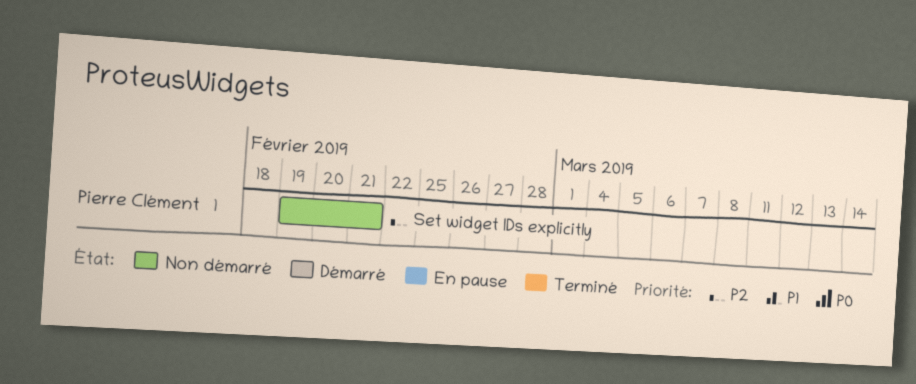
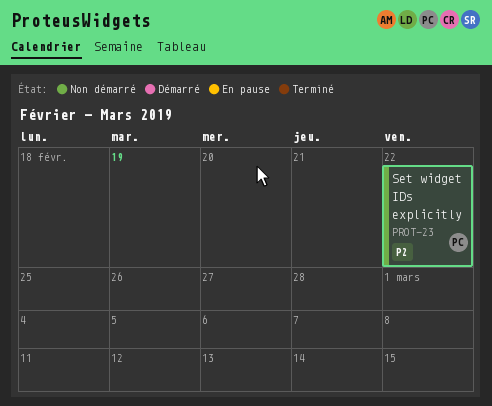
Set widget IDs explicitly, due: Feb 21 -> Feb 22

